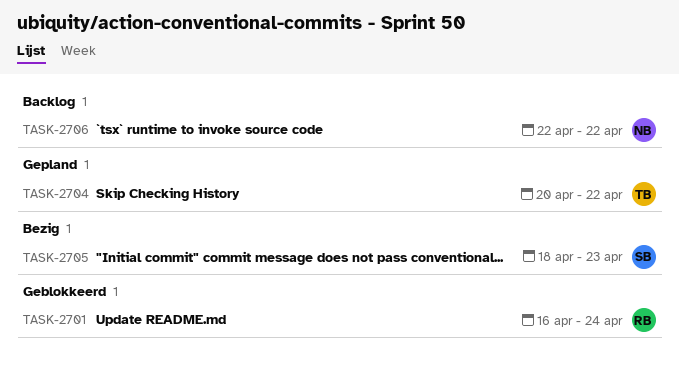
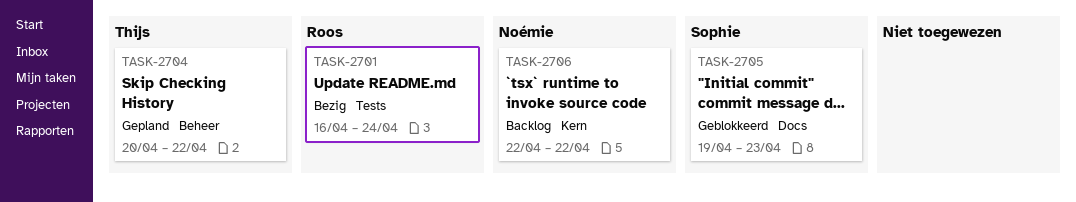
TASK-2701, status: Geblokkeerd -> Bezig
TASK-2705, status: Bezig -> Geblokkeerd
TASK-2705, start: Apr 18 -> Apr 19

